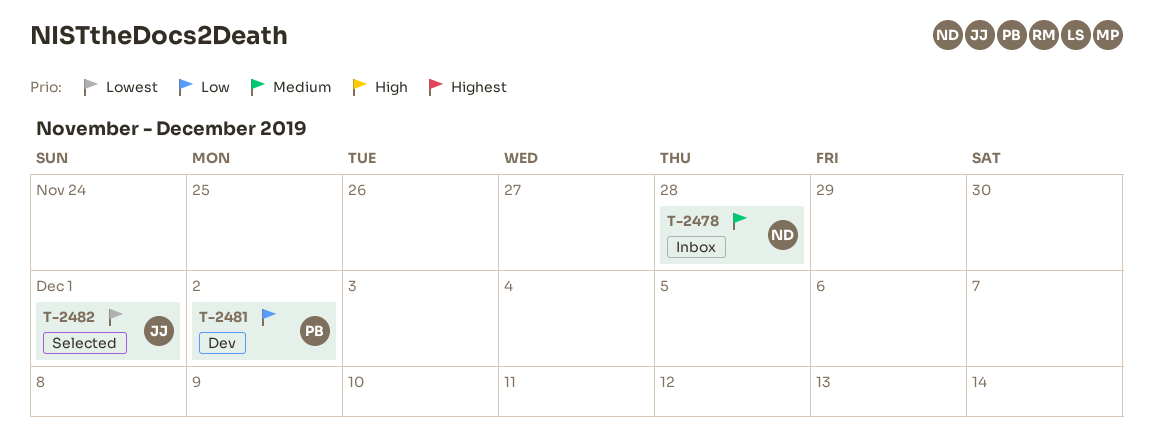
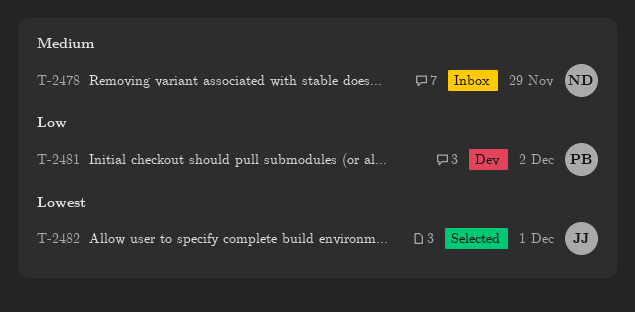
T-2478, due: Nov 28 -> Nov 29

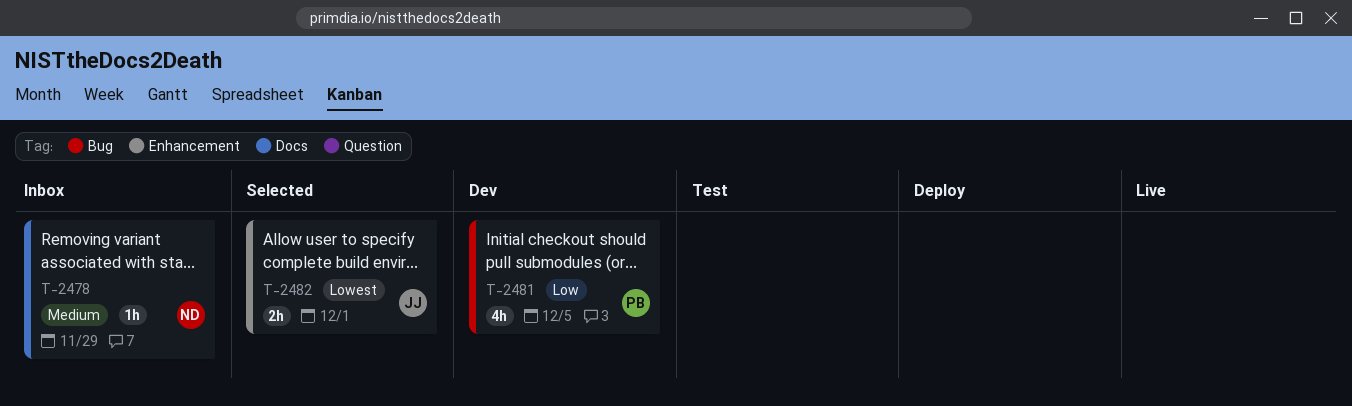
T-2481, due: Dec 2 -> Dec 5

